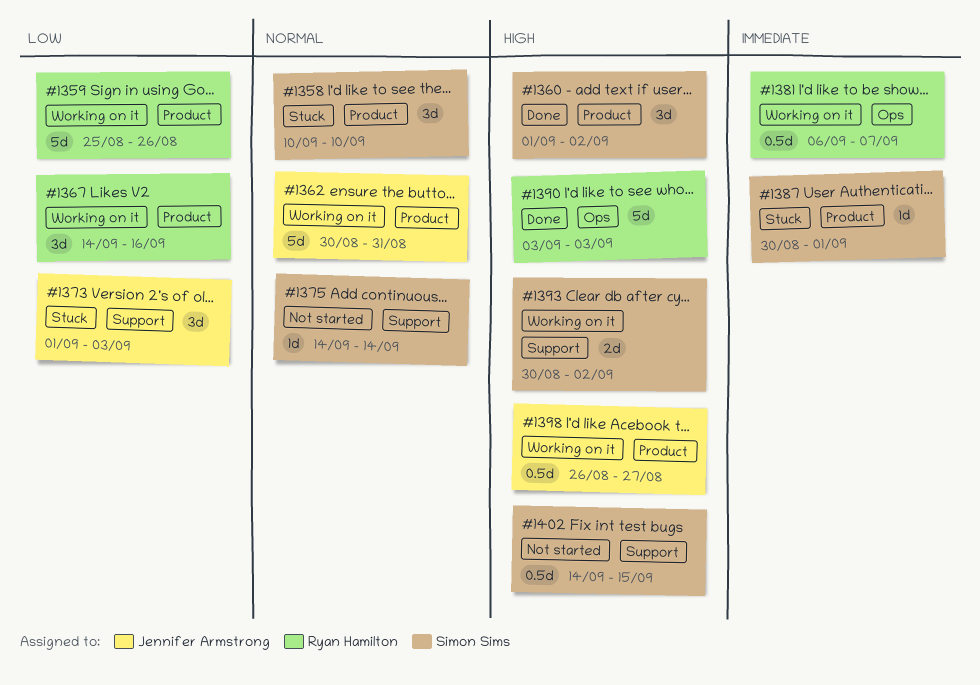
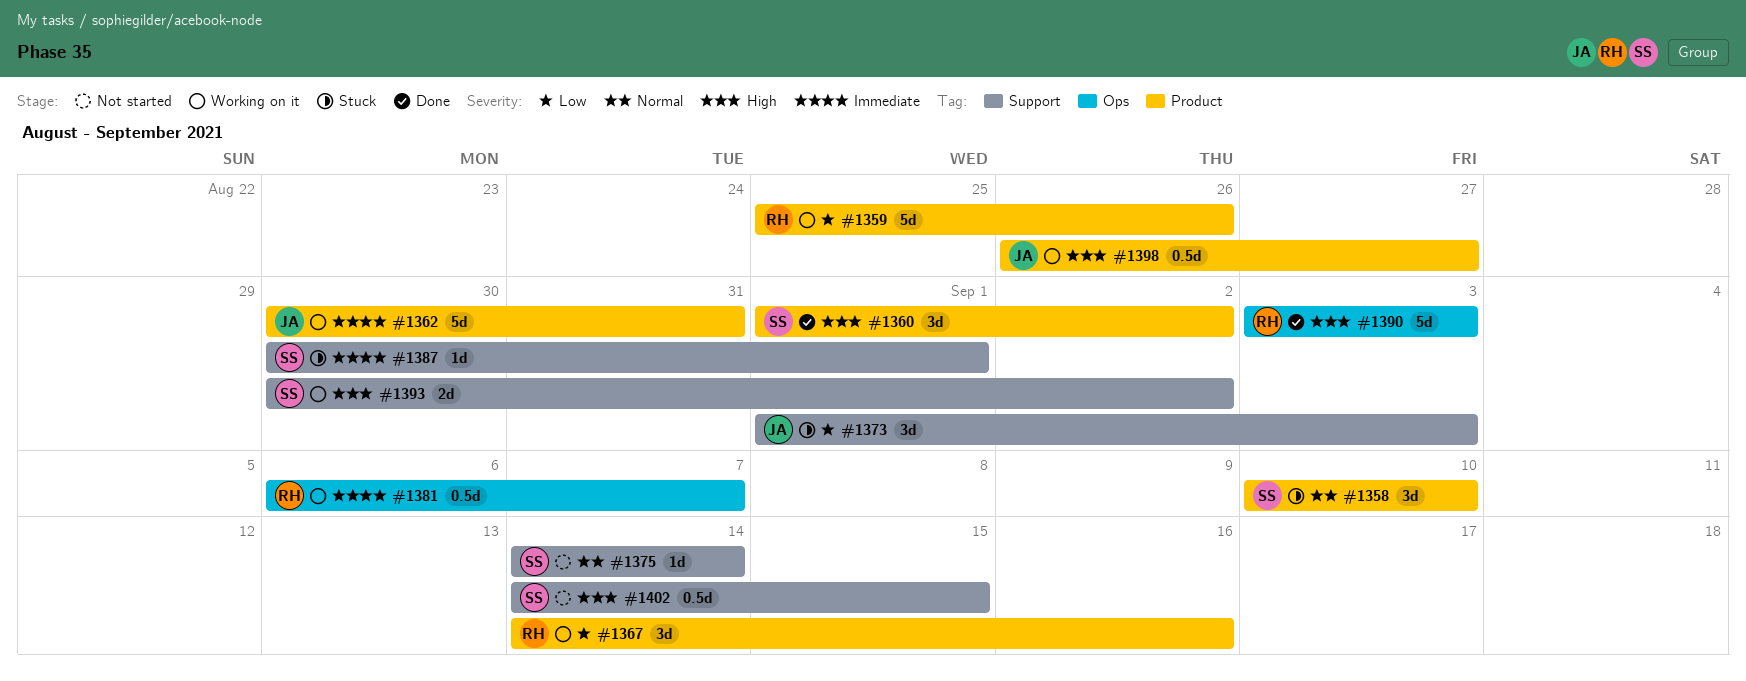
#1362, priority: Normal -> Immediate
#1387, label: Product -> Support

